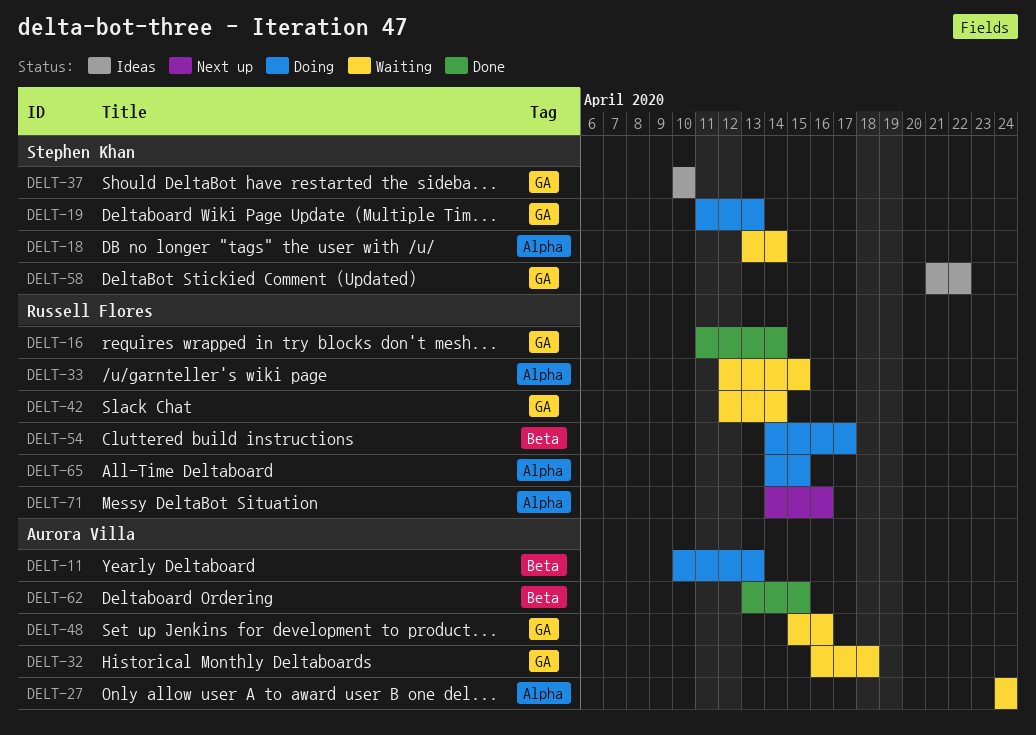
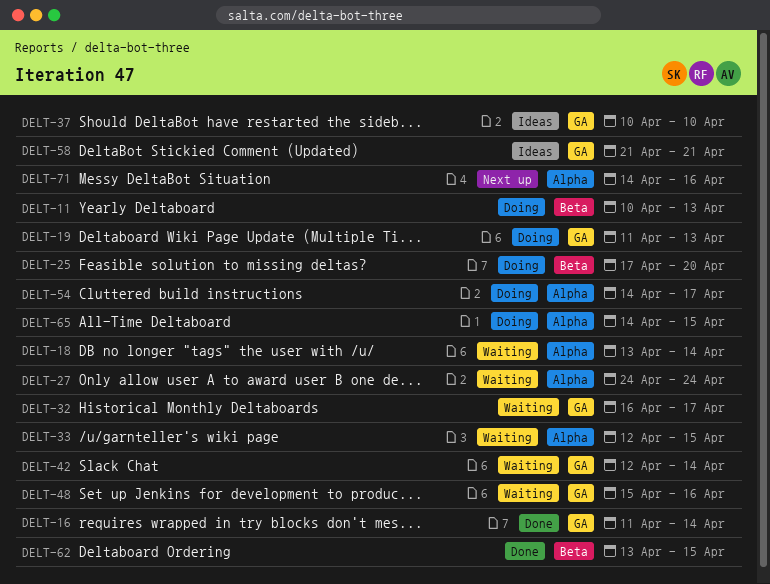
DELT-25: none -> present
DELT-32, due: Apr 18 -> Apr 17
DELT-54, label: Beta -> Alpha
DELT-58, due: Apr 22 -> Apr 21

